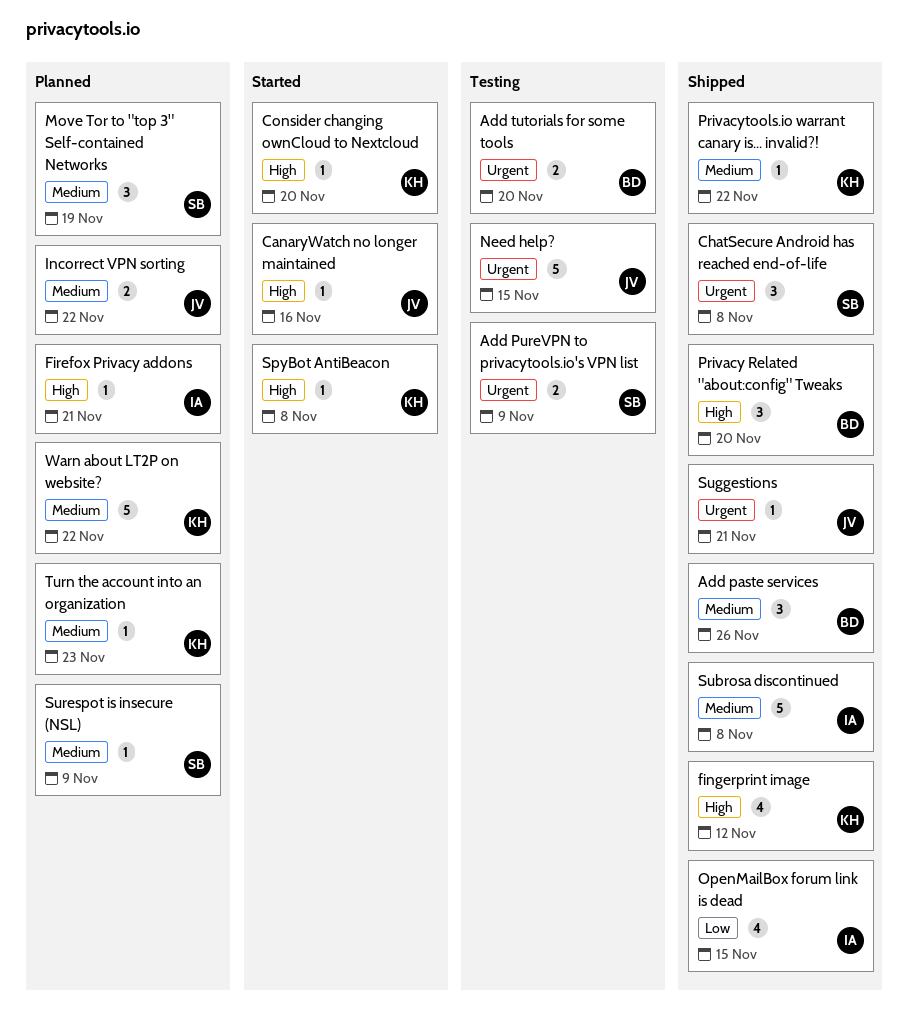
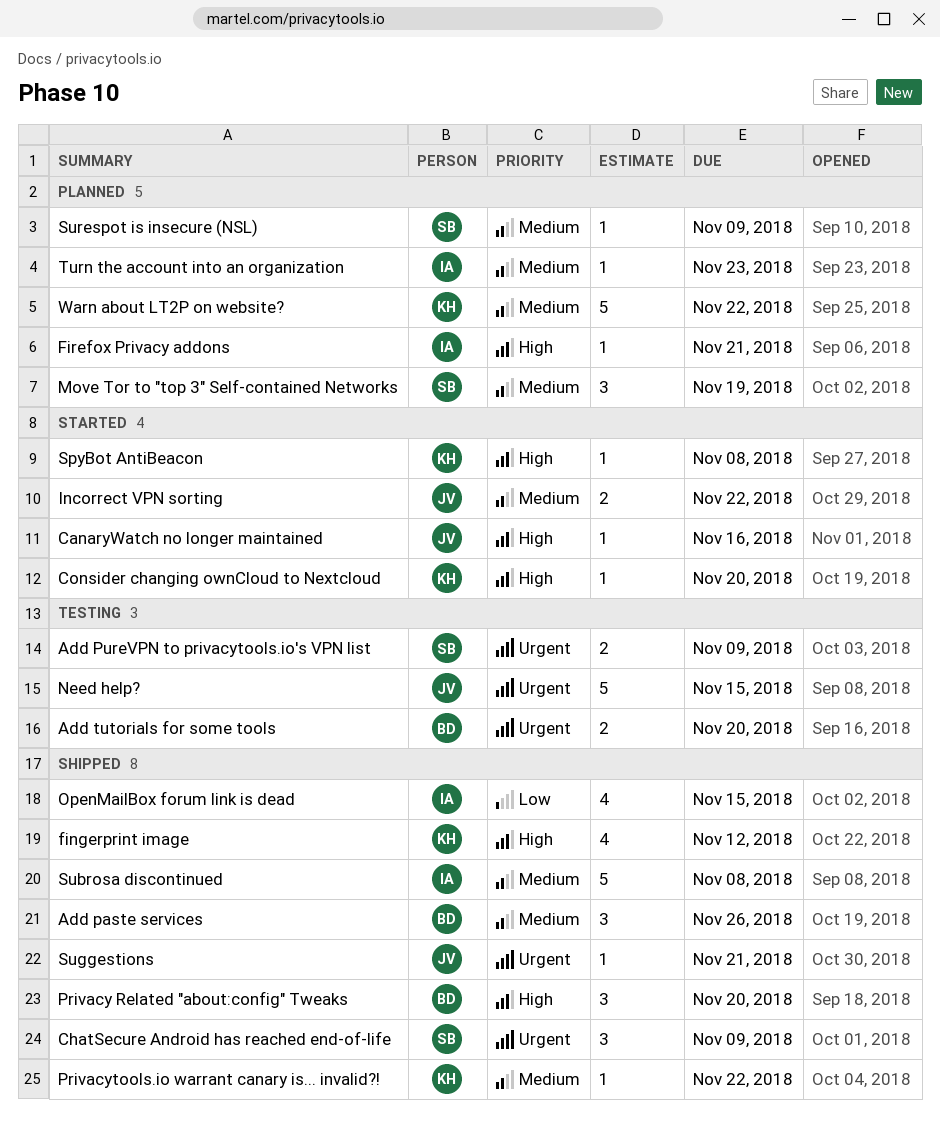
ChatSecure Android has reached end-of-life, due: Nov 8 -> Nov 9
Incorrect VPN sorting, status: Planned -> Started
Turn the account into an organization, owner: KH -> IA

